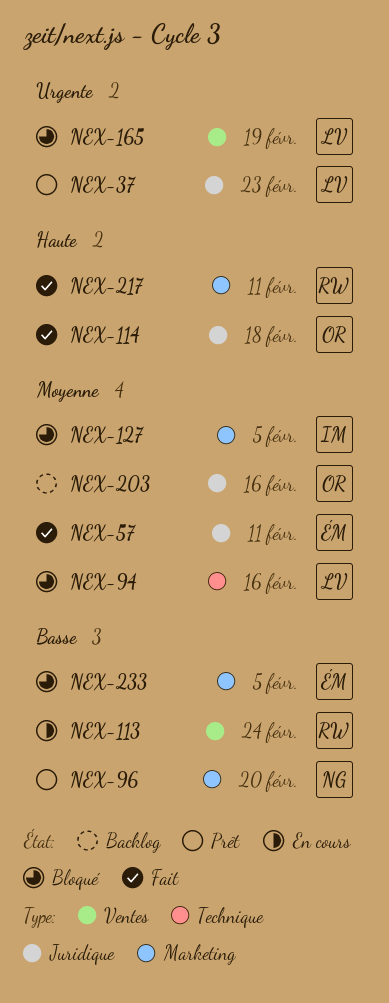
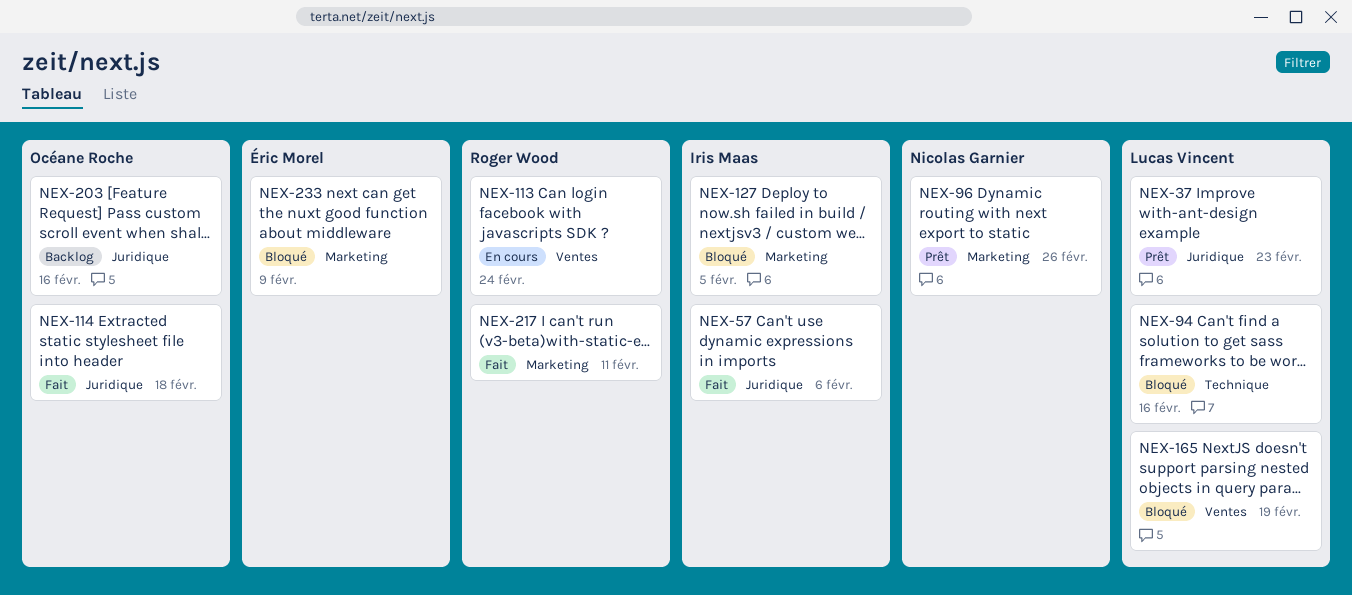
NEX-57, owner: Éric Morel -> Iris Maas
NEX-57, due: Feb 11 -> Feb 6
NEX-96, due: Feb 20 -> Feb 26
NEX-233, due: Feb 5 -> Feb 9

